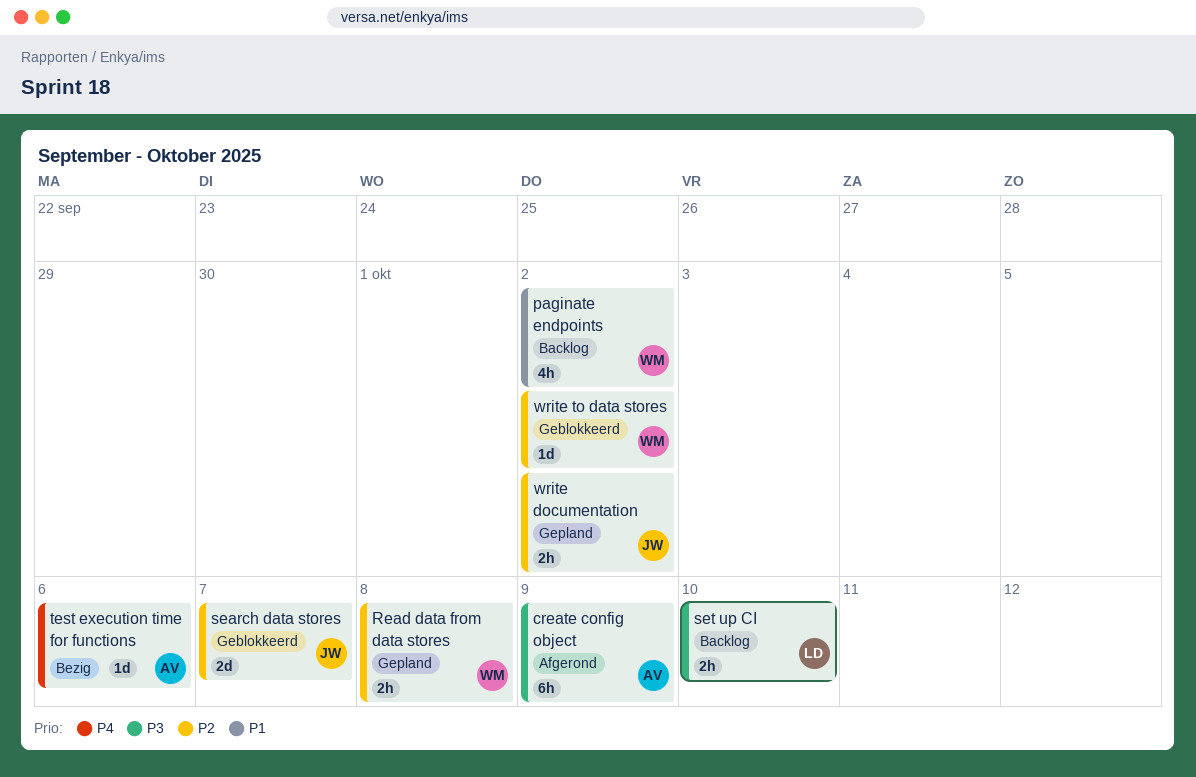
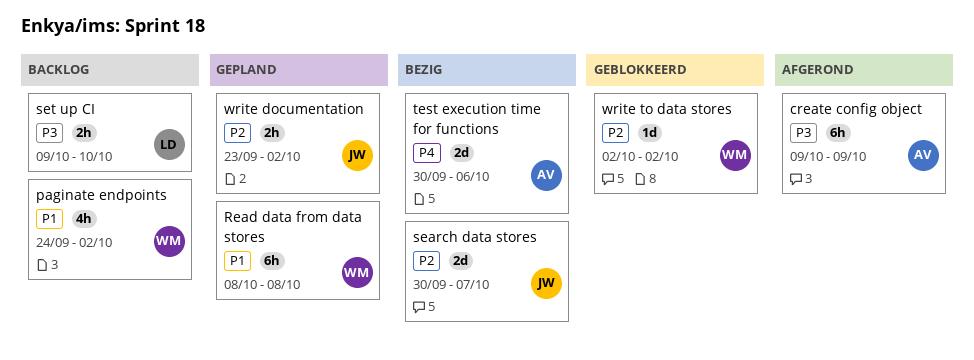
Read data from data stores, priority: P2 -> P1
Read data from data stores, estimate: 2h -> 6h
search data stores, status: Geblokkeerd -> Bezig
test execution time for functions, estimate: 1d -> 2d

